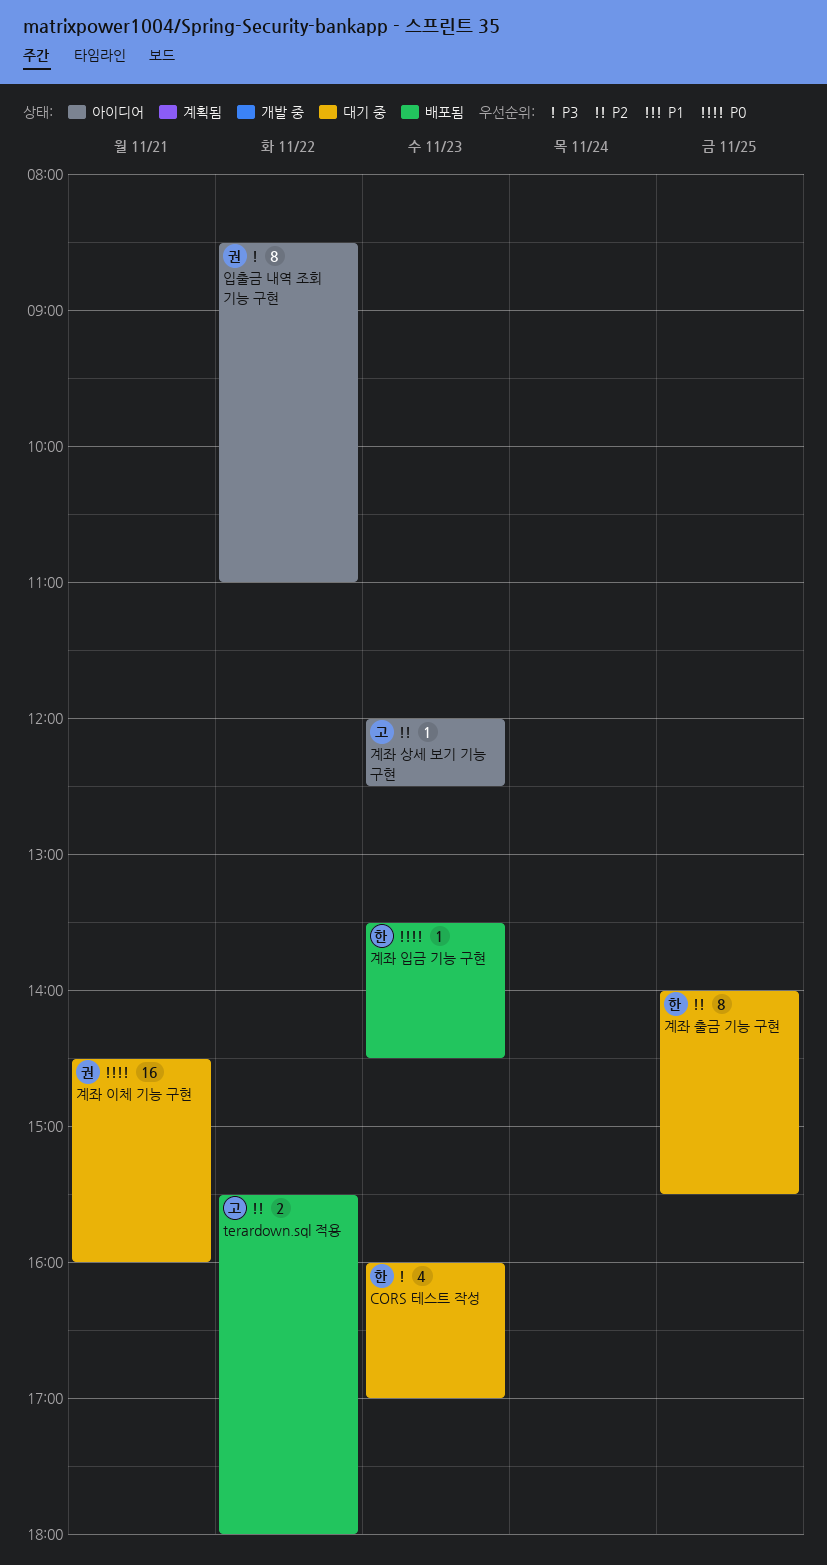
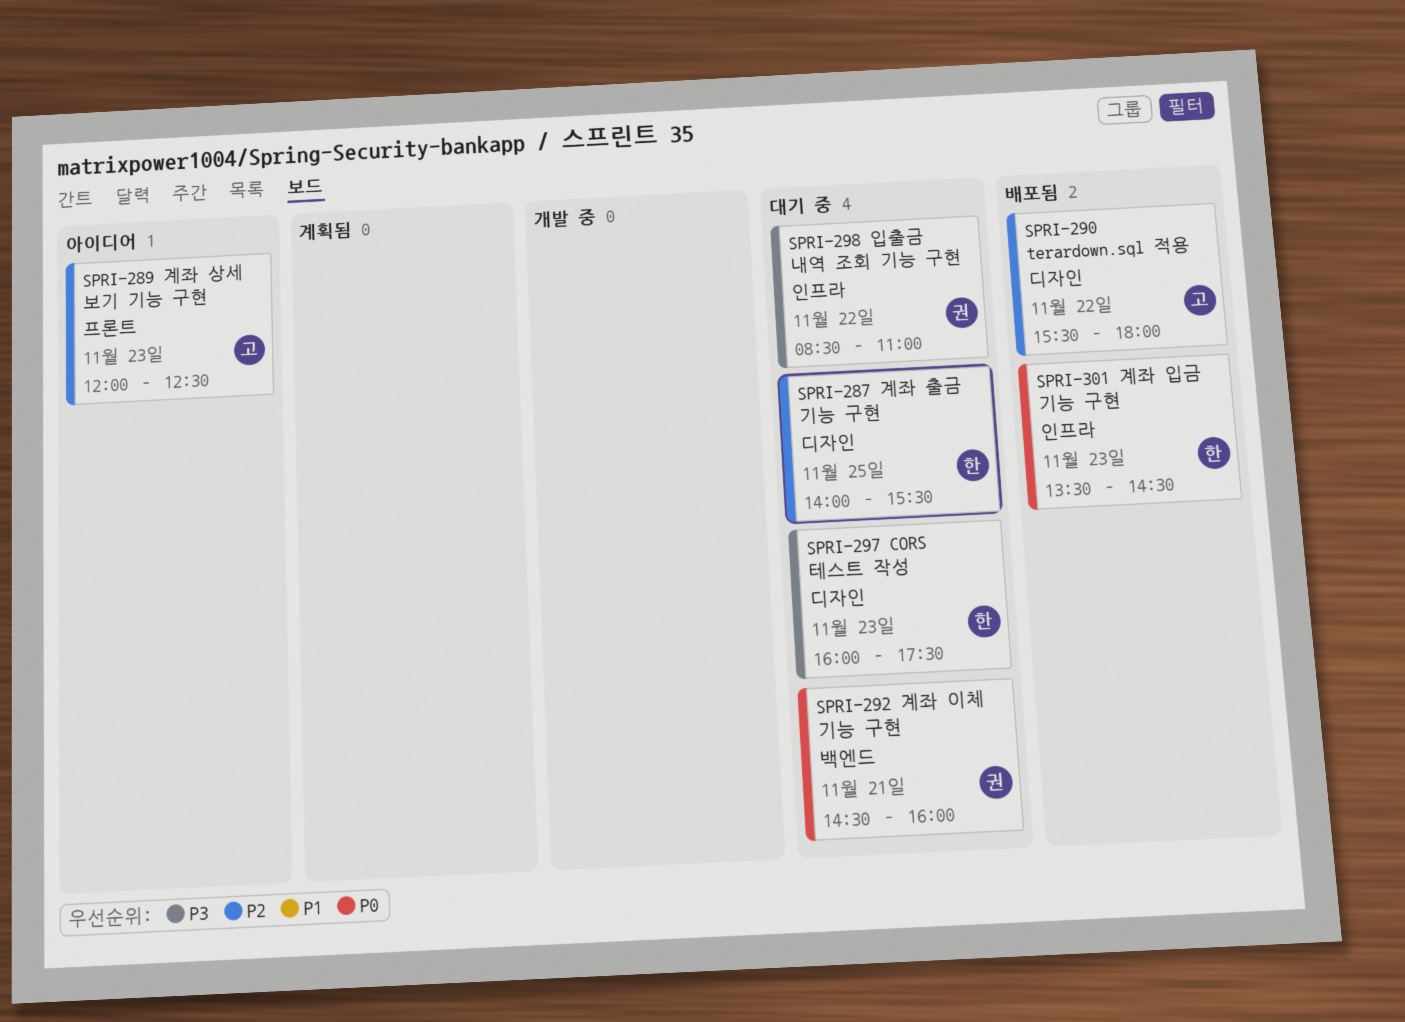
CORS 테스트 작성, ends: 17:00 -> 17:30
입출금 내역 조회 기능 구현, status: 아이디어 -> 대기 중

